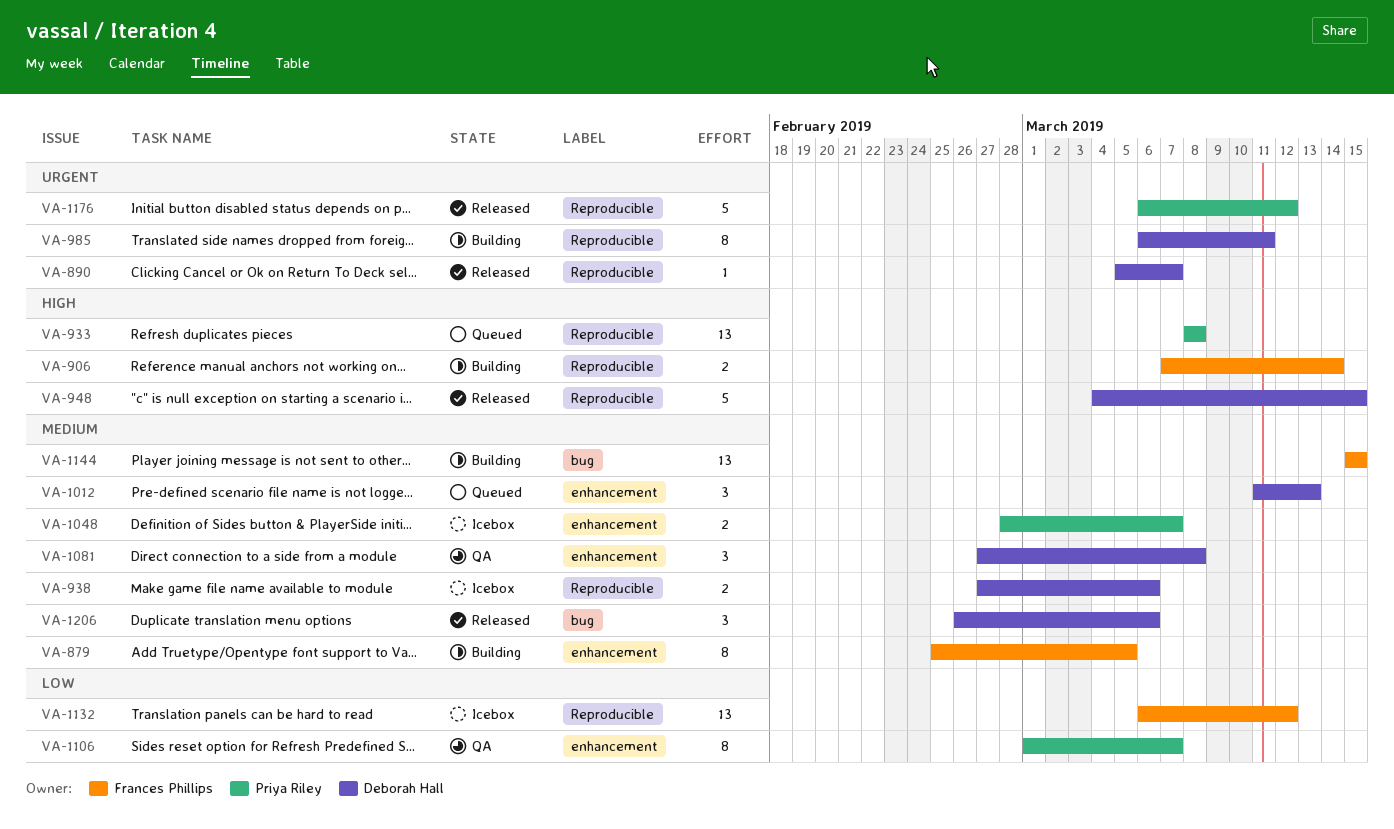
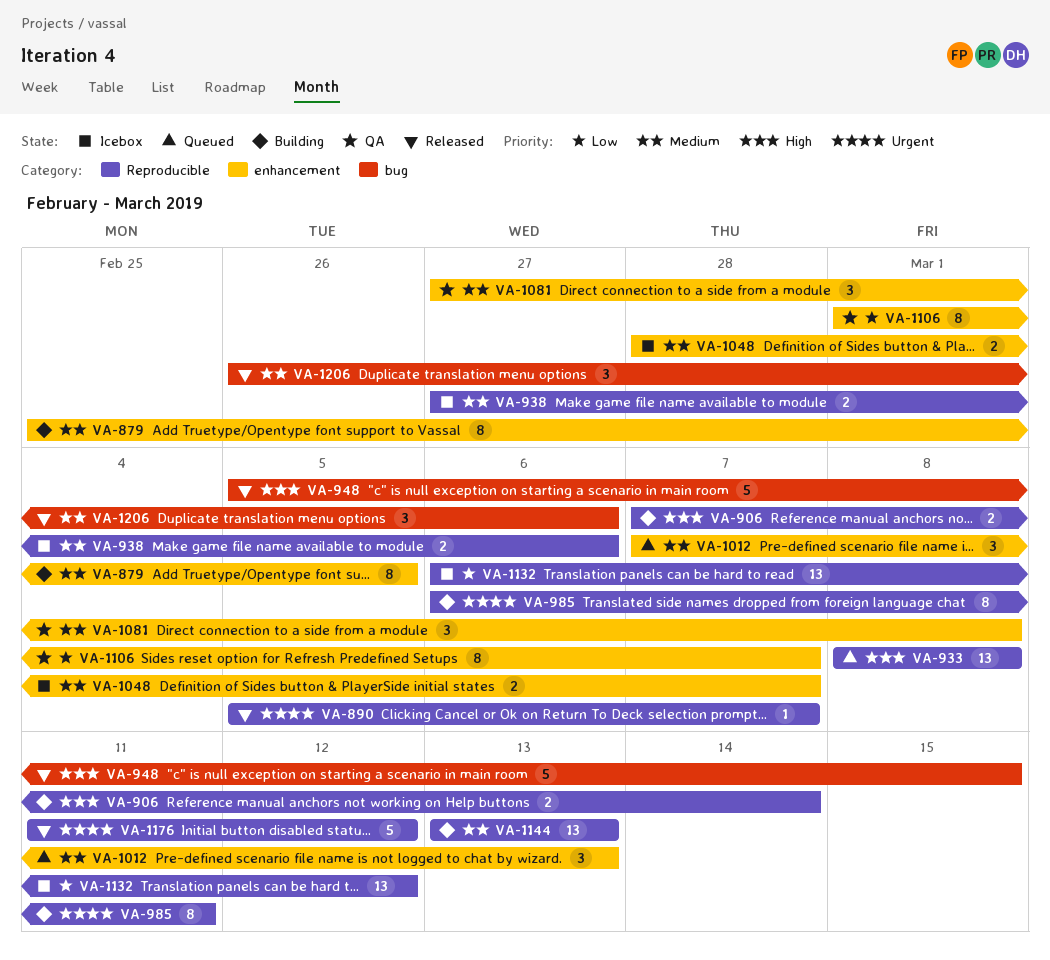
VA-948, label: Reproducible -> bug
VA-948, start: Mar 4 -> Mar 5
VA-1012, start: Mar 11 -> Mar 7
VA-1144, label: bug -> Reproducible
VA-1144, start: Mar 15 -> Mar 13
VA-1144, due: Mar 15 -> Mar 13
VA-1176, start: Mar 6 -> Mar 11

